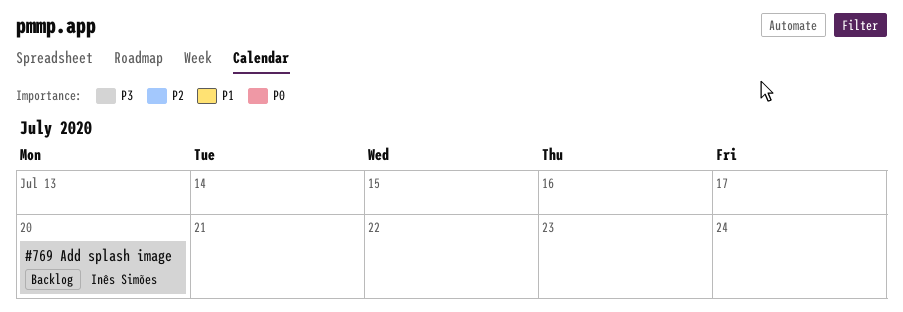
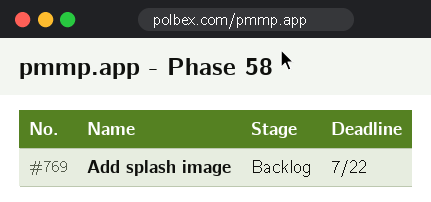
#769, due: Jul 20 -> Jul 22

